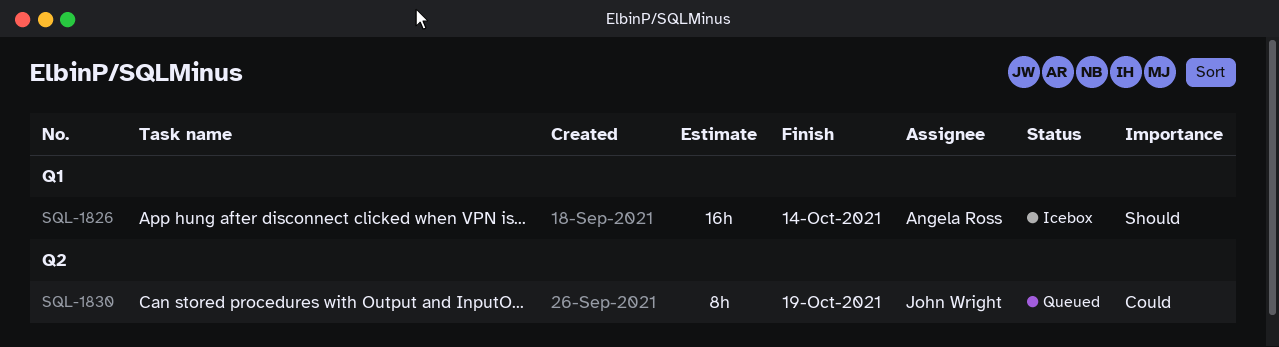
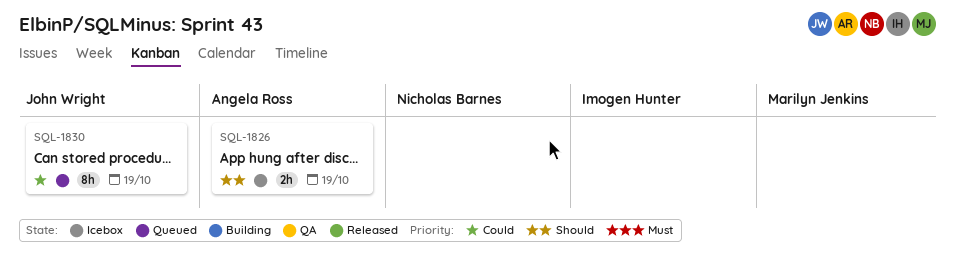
SQL-1826, estimate: 16h -> 2h
SQL-1826, due: Oct 14 -> Oct 19

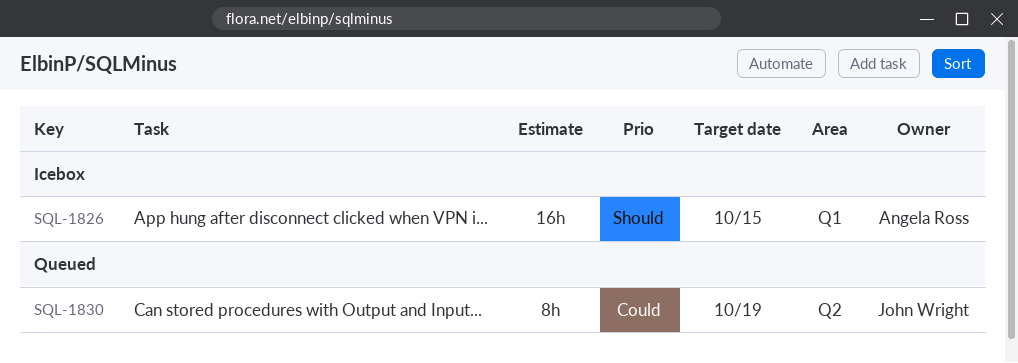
SQL-1826, estimate: 2h -> 16h
SQL-1826, due: Oct 19 -> Oct 15

